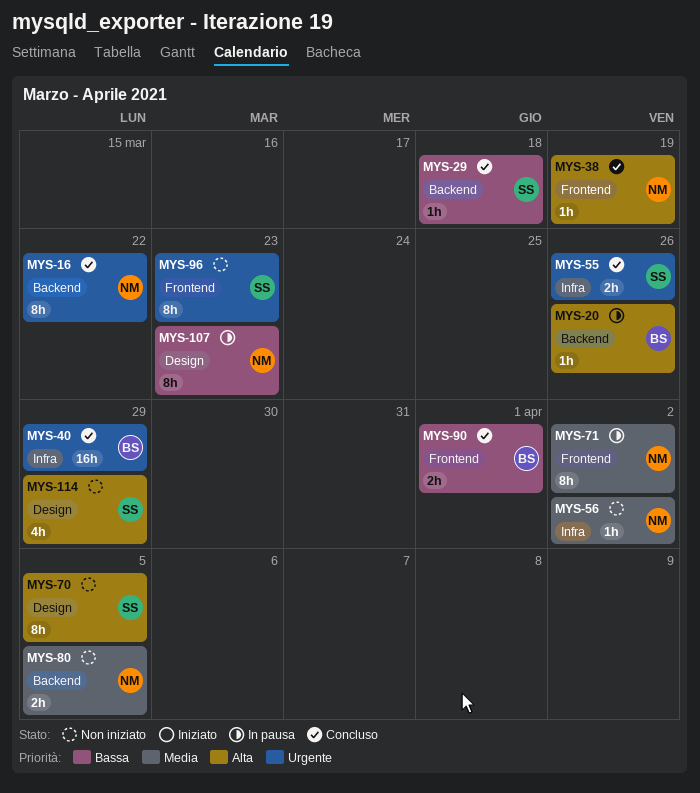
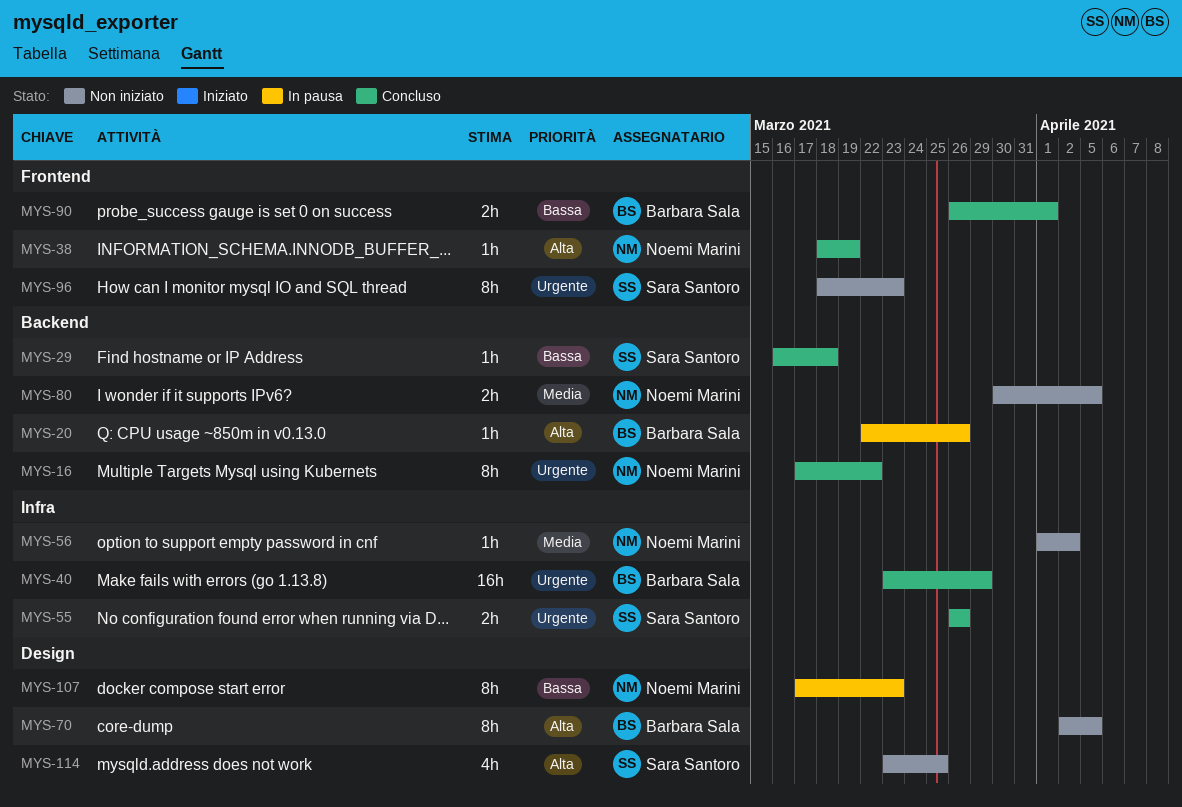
MYS-70, owner: Sara Santoro -> Barbara Sala
MYS-71: present -> none
MYS-114, due: Mar 29 -> Mar 25

